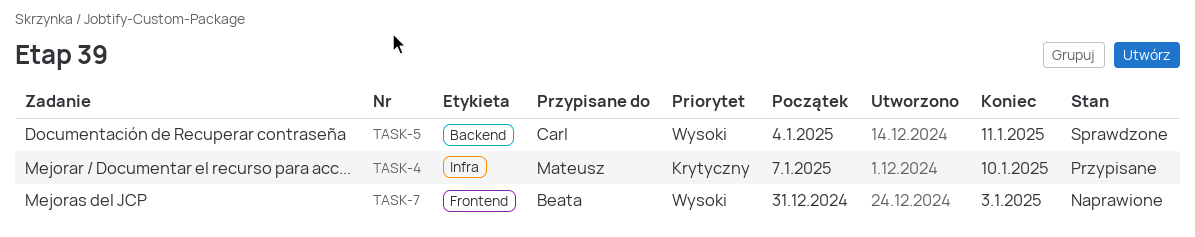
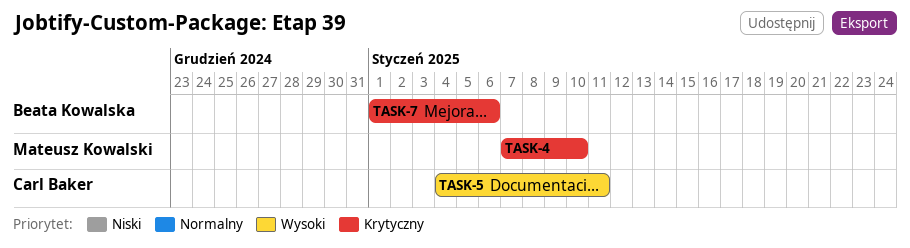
TASK-7, priority: Wysoki -> Krytyczny
TASK-7, start: Dec 31 -> Jan 1
TASK-7, due: Jan 3 -> Jan 6

